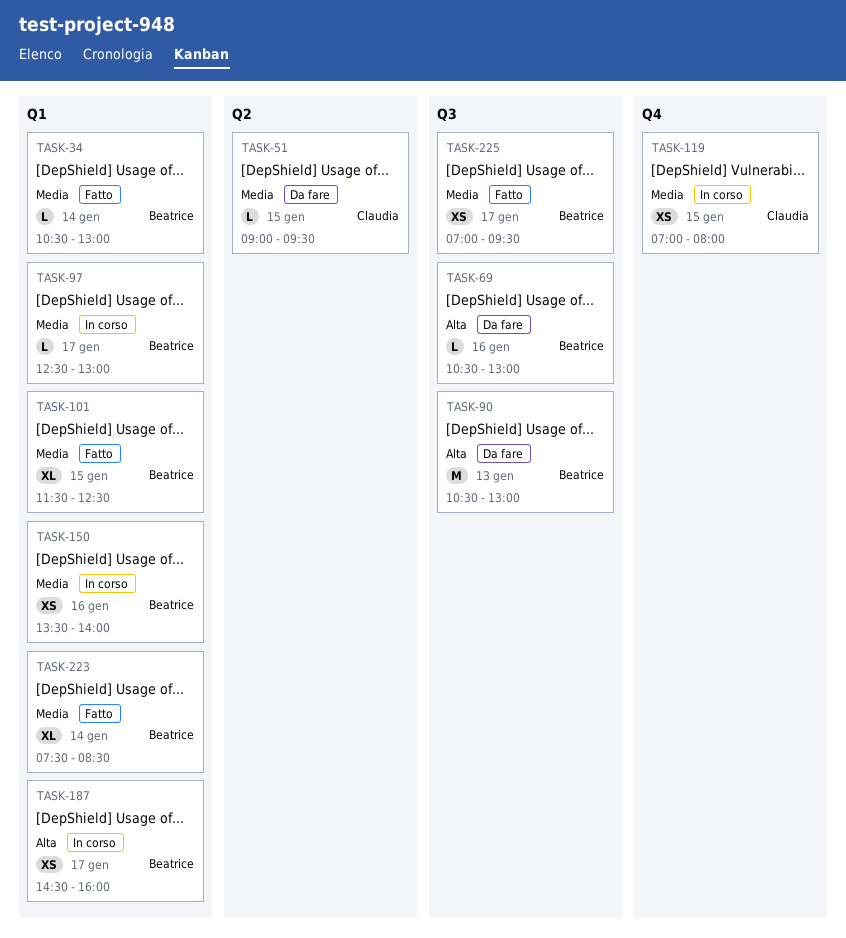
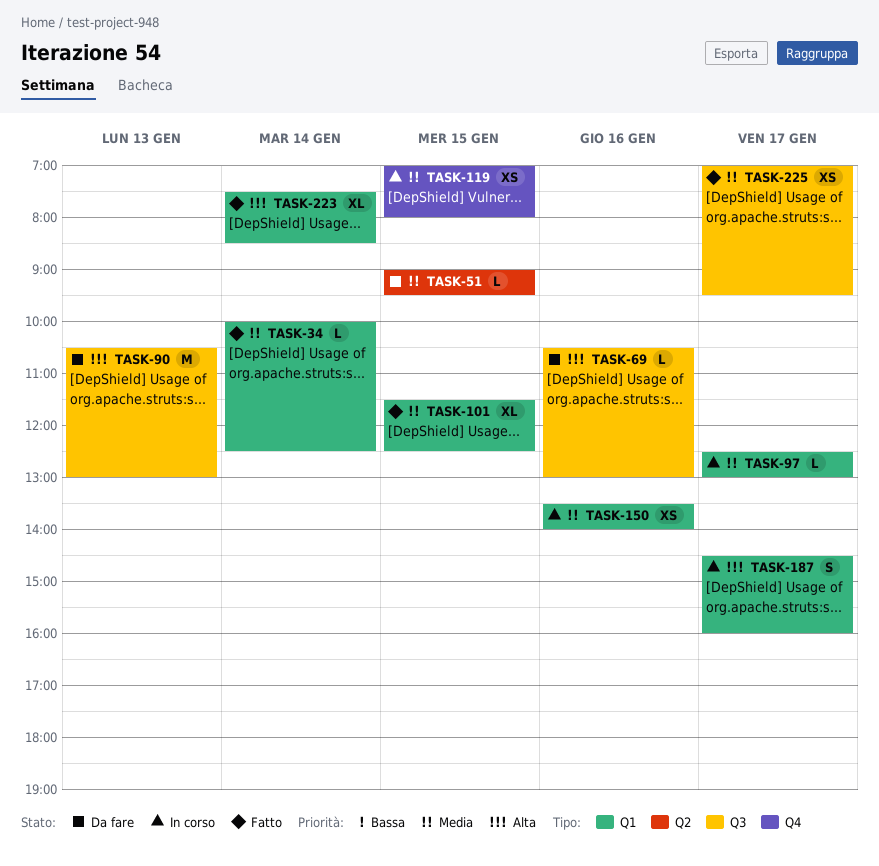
TASK-34, begins: 10:30 -> 10:00
TASK-34, ends: 13:00 -> 12:30
TASK-187, estimate: XS -> S
TASK-223, priority: Media -> Alta

